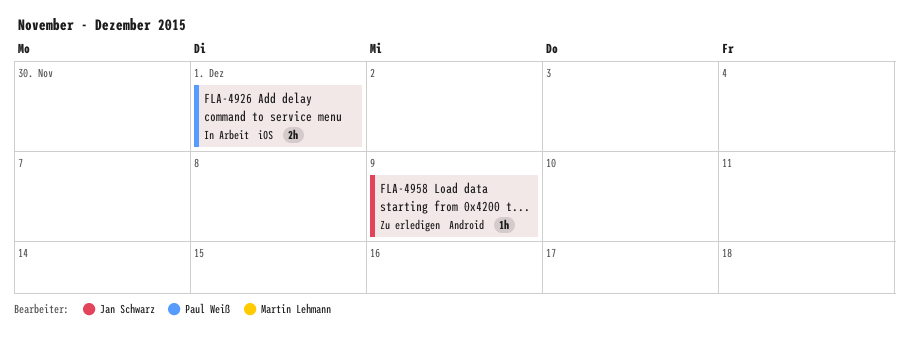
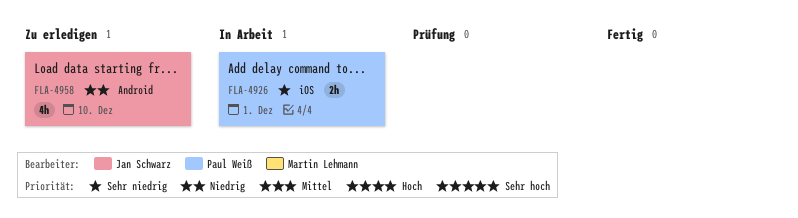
FLA-4958, estimate: 1h -> 4h
FLA-4958, due: Dec 9 -> Dec 10

